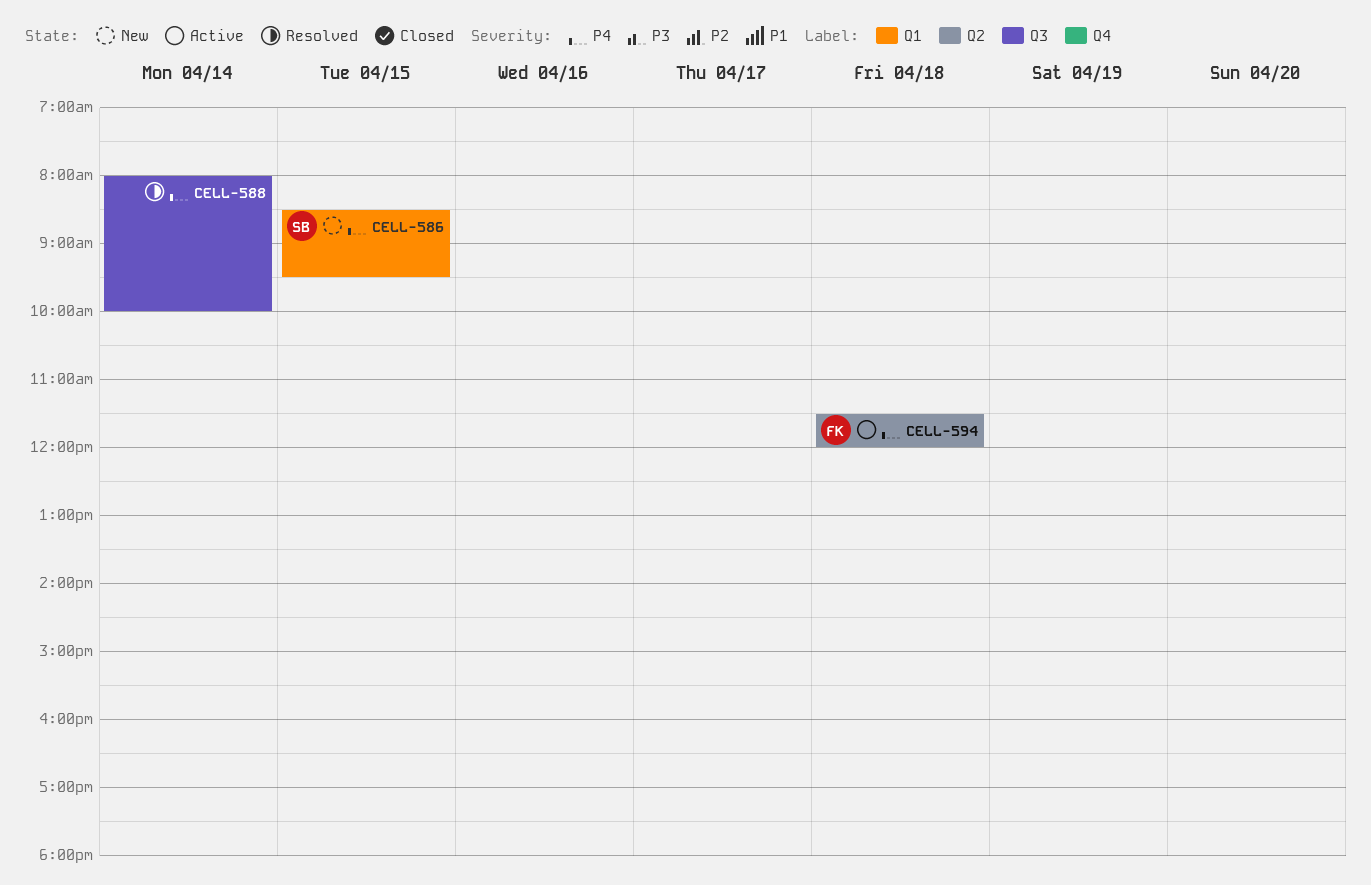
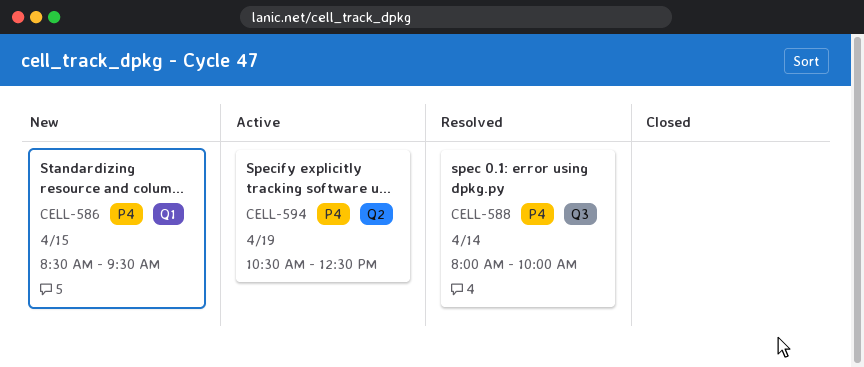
CELL-594, day: Apr 18 -> Apr 19
CELL-594, begins: 11:30 -> 10:30
CELL-594, ends: 12:00 -> 12:30

